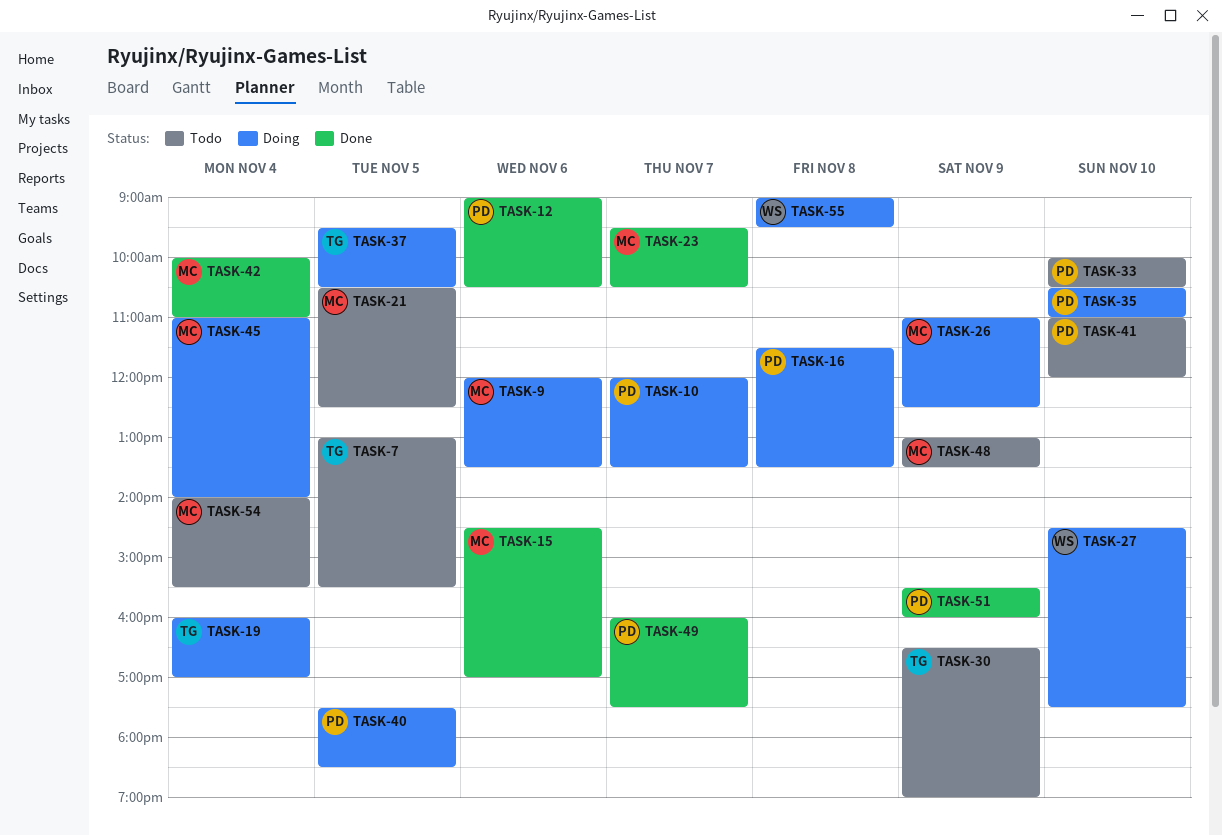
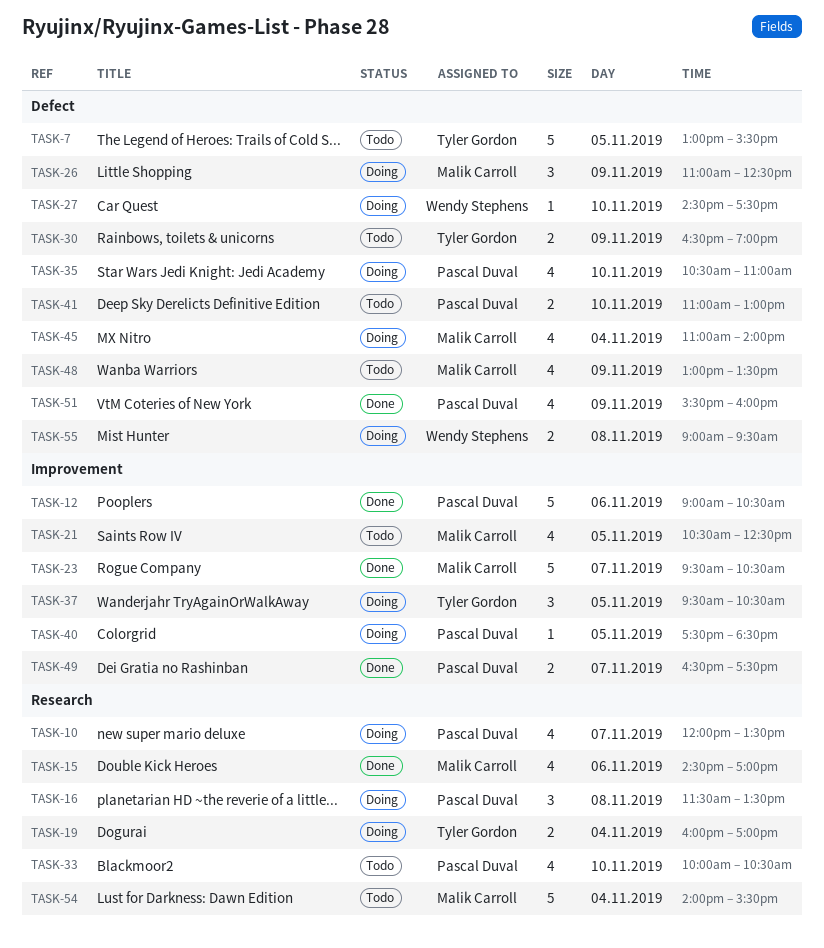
TASK-9: present -> none
TASK-41, ends: 12:00 -> 13:00
TASK-42: present -> none
TASK-49, begins: 16:00 -> 16:30

